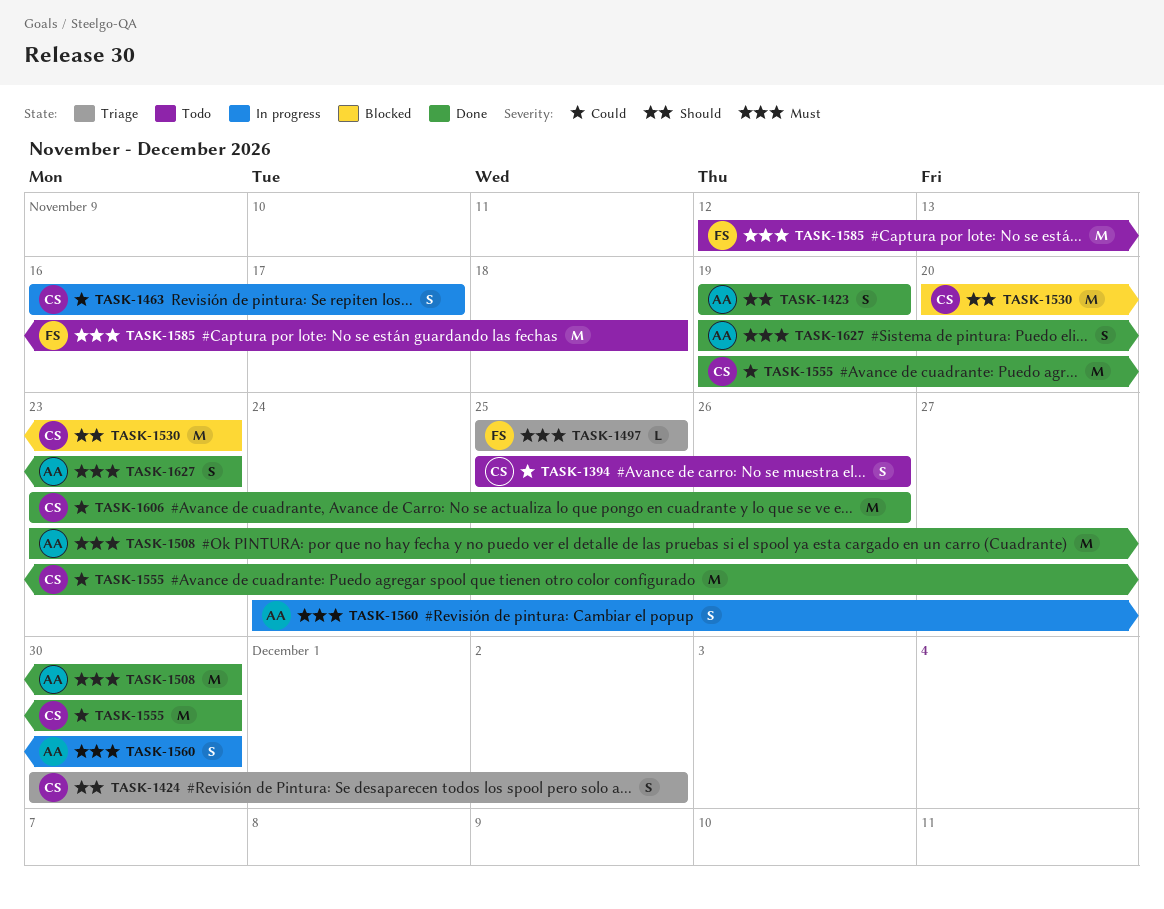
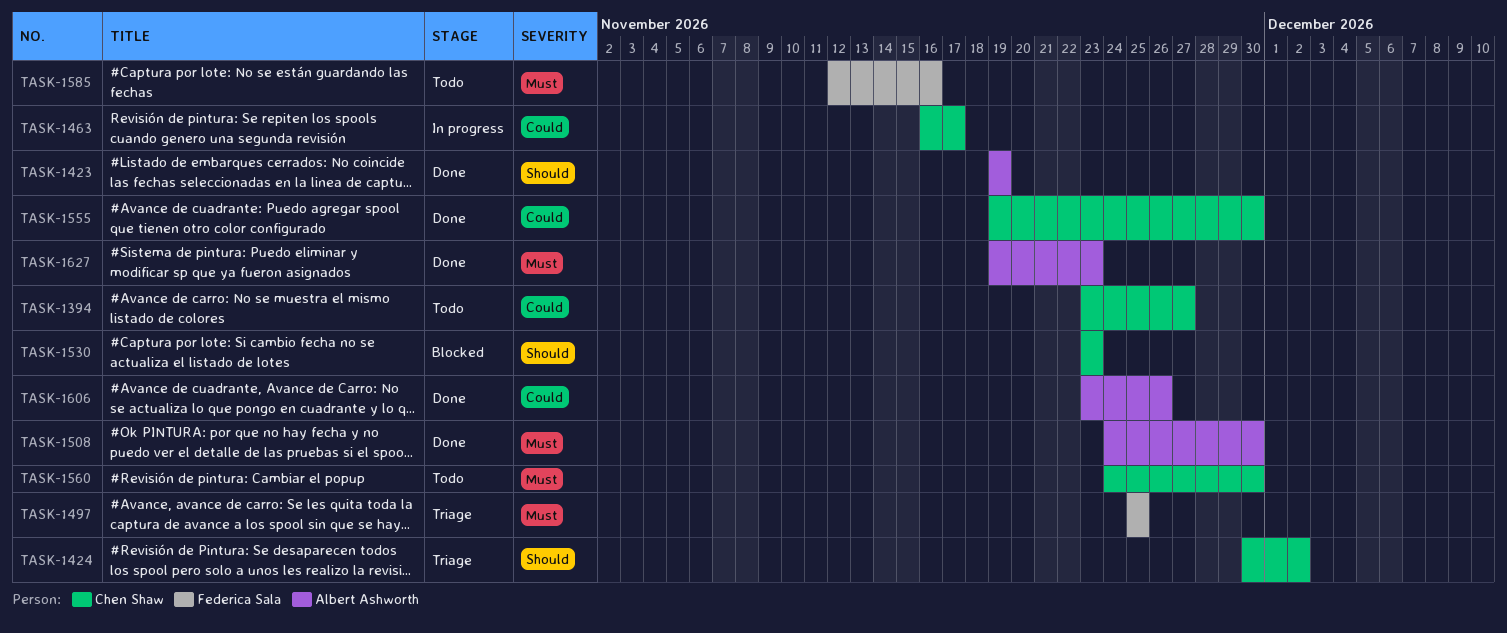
TASK-1394, start: Nov 25 -> Nov 23
TASK-1394, due: Nov 26 -> Nov 27
TASK-1508, start: Nov 23 -> Nov 24
TASK-1530, start: Nov 20 -> Nov 23
TASK-1560, status: In progress -> Todo
TASK-1560, owner: Albert Ashworth -> Chen Shaw
TASK-1585, due: Nov 18 -> Nov 16
TASK-1606, owner: Chen Shaw -> Albert Ashworth

